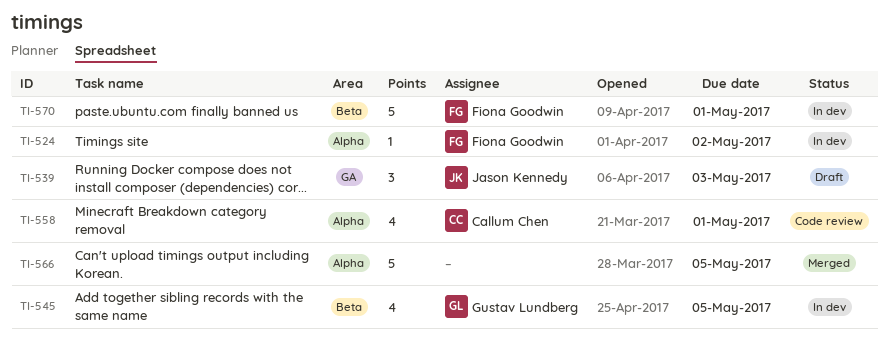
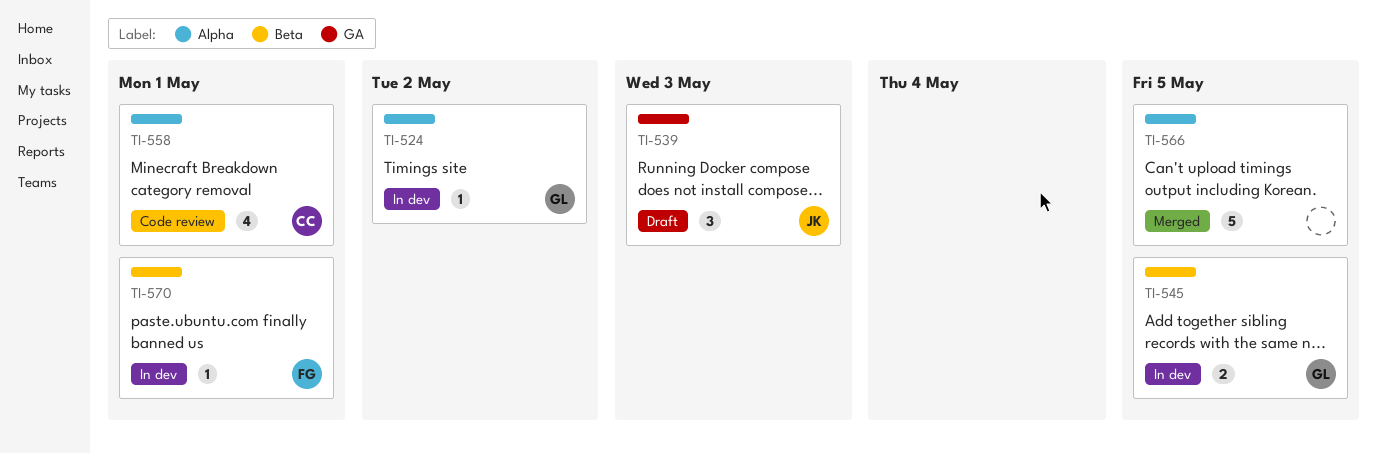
TI-524, owner: Fiona Goodwin -> Gustav Lundberg
TI-545, estimate: 4 -> 2
TI-570, estimate: 5 -> 1

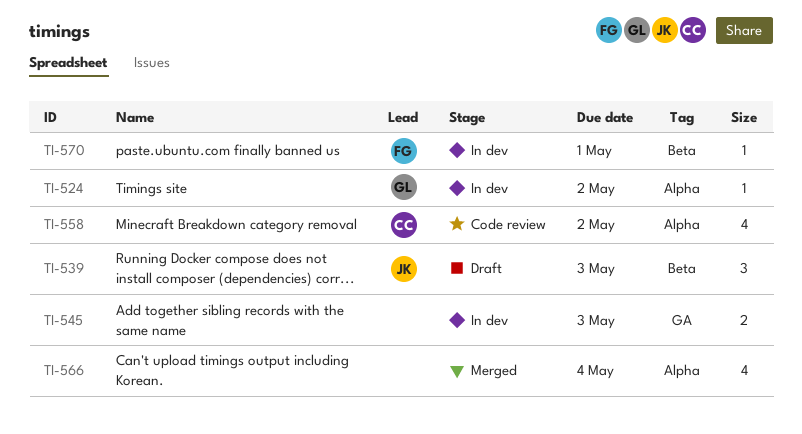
TI-539, label: GA -> Beta
TI-545, owner: GL -> none
TI-545, label: Beta -> GA
TI-545, due: May 5 -> May 3
TI-558, due: May 1 -> May 2
TI-566, estimate: 5 -> 4
TI-566, due: May 5 -> May 4

